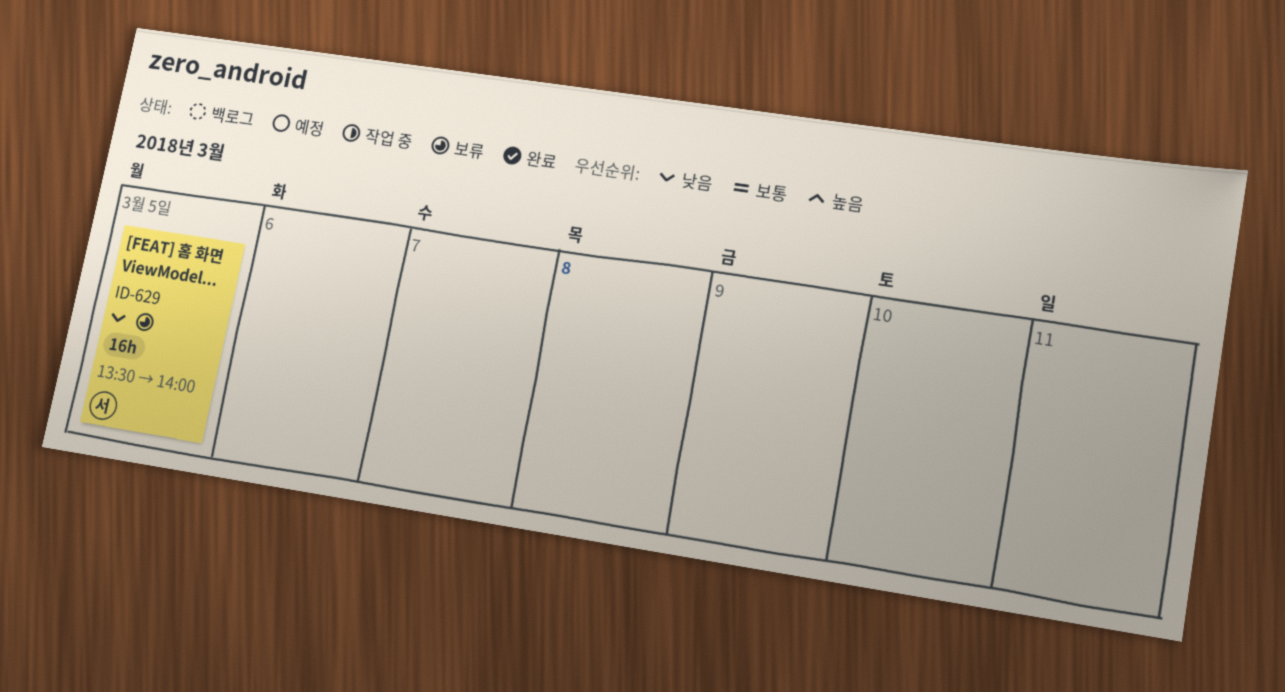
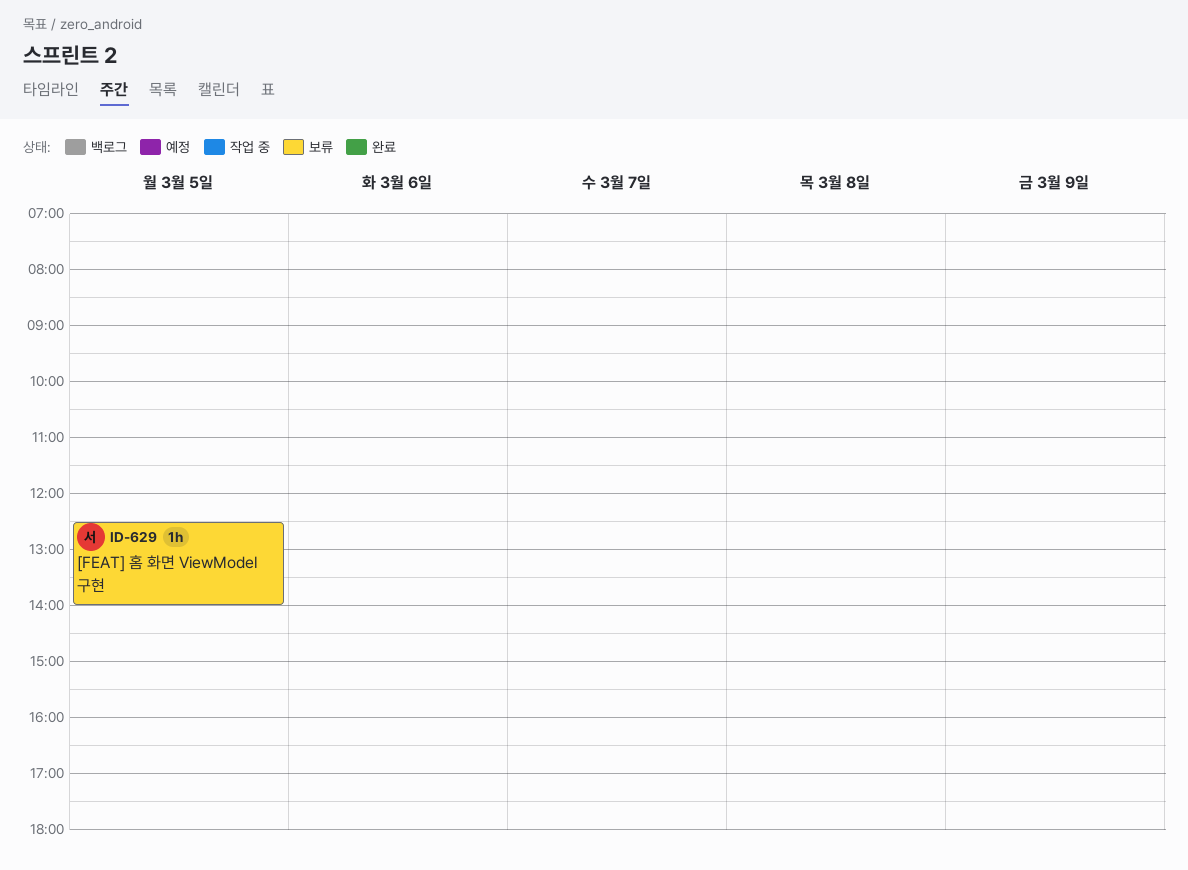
ID-629, estimate: 16h -> 1h
ID-629, begins: 13:30 -> 12:30

